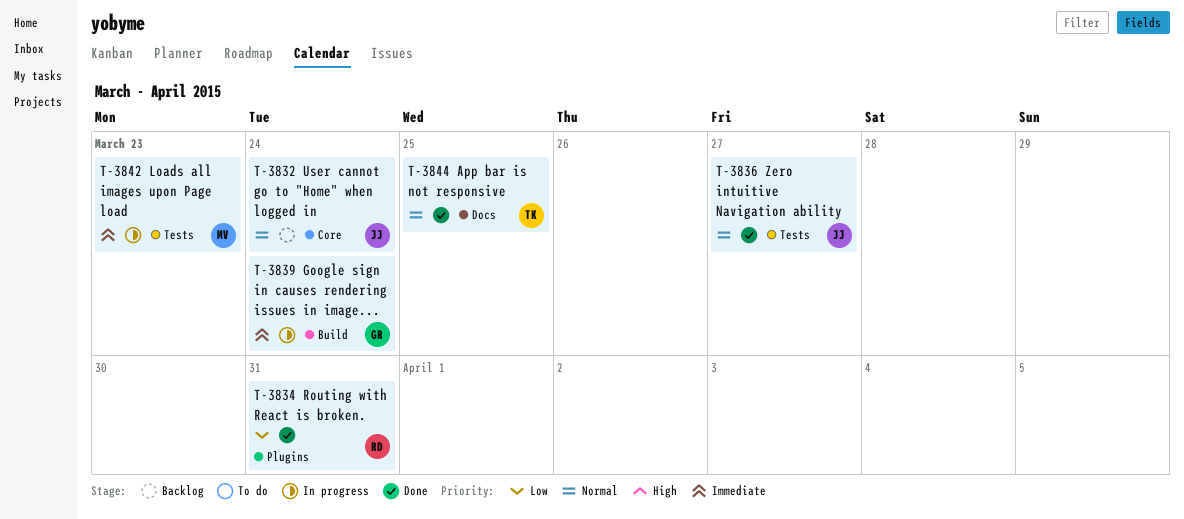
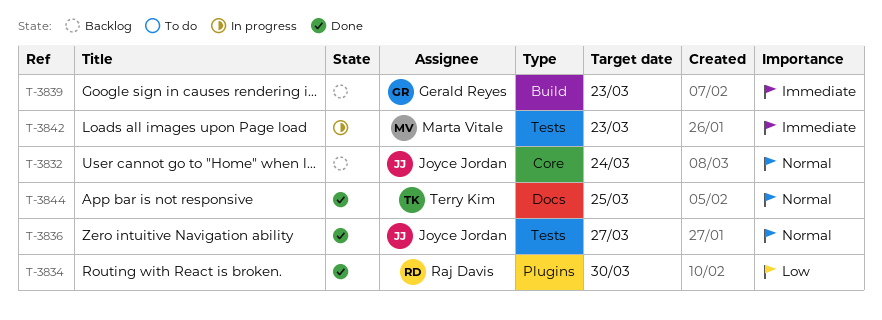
T-3834, due: Mar 31 -> Mar 30
T-3839, status: In progress -> Backlog
T-3839, due: Mar 24 -> Mar 23

